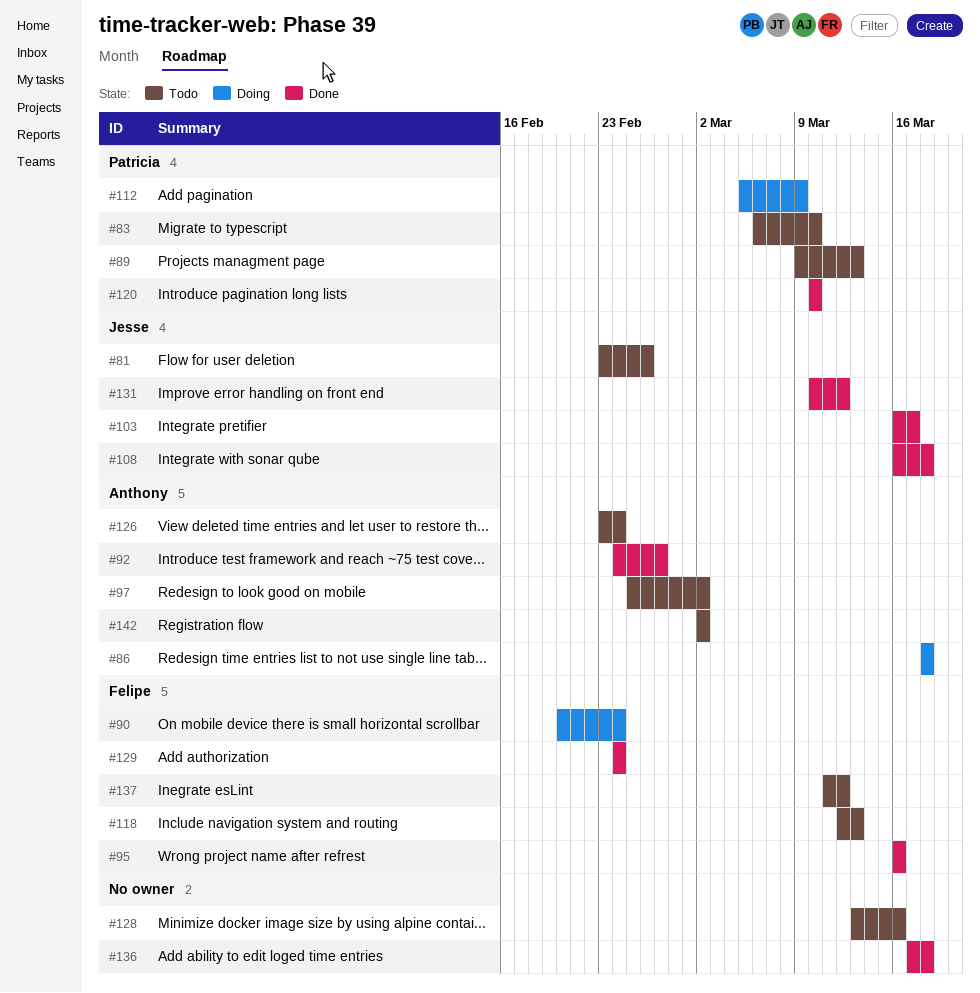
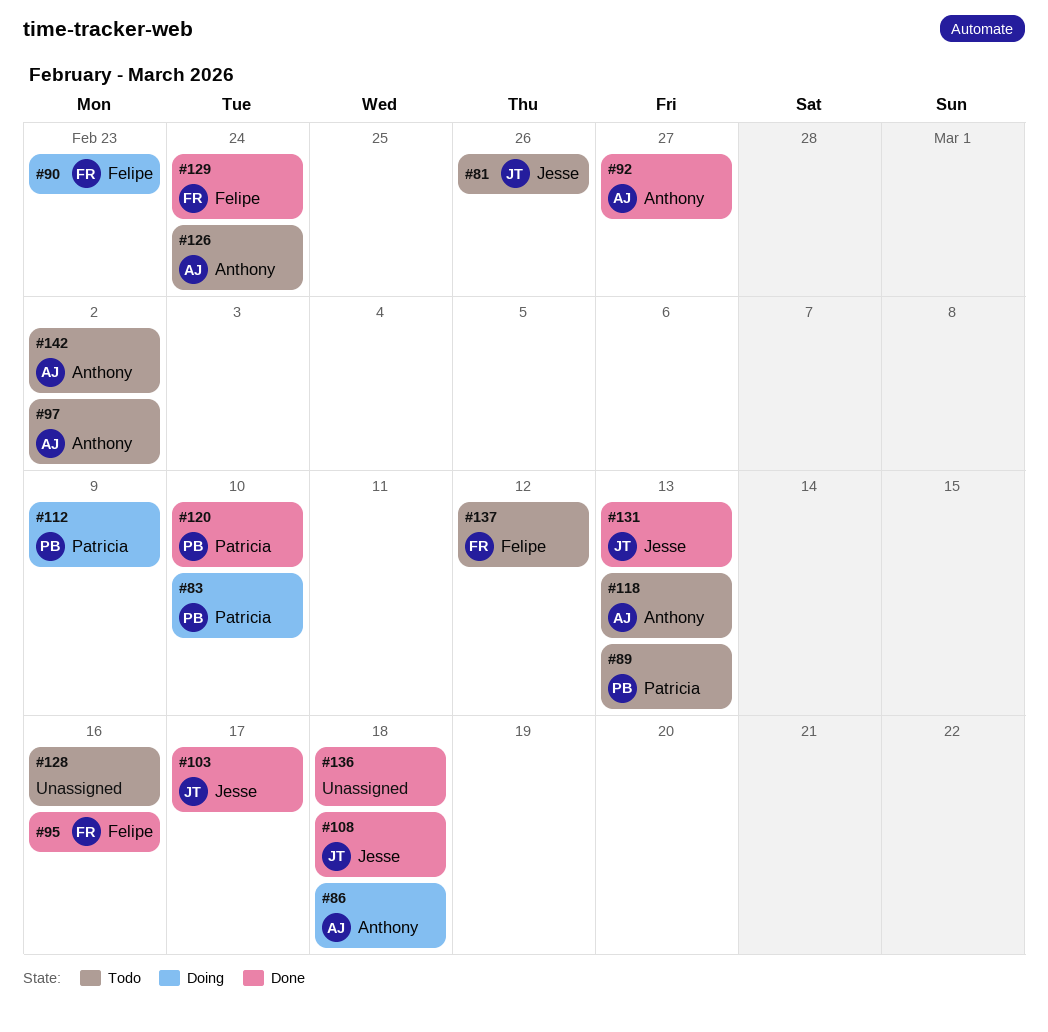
#83, status: Todo -> Doing
#90, due: Feb 24 -> Feb 23
#118, owner: Felipe -> Anthony
#131, due: Mar 12 -> Mar 13

